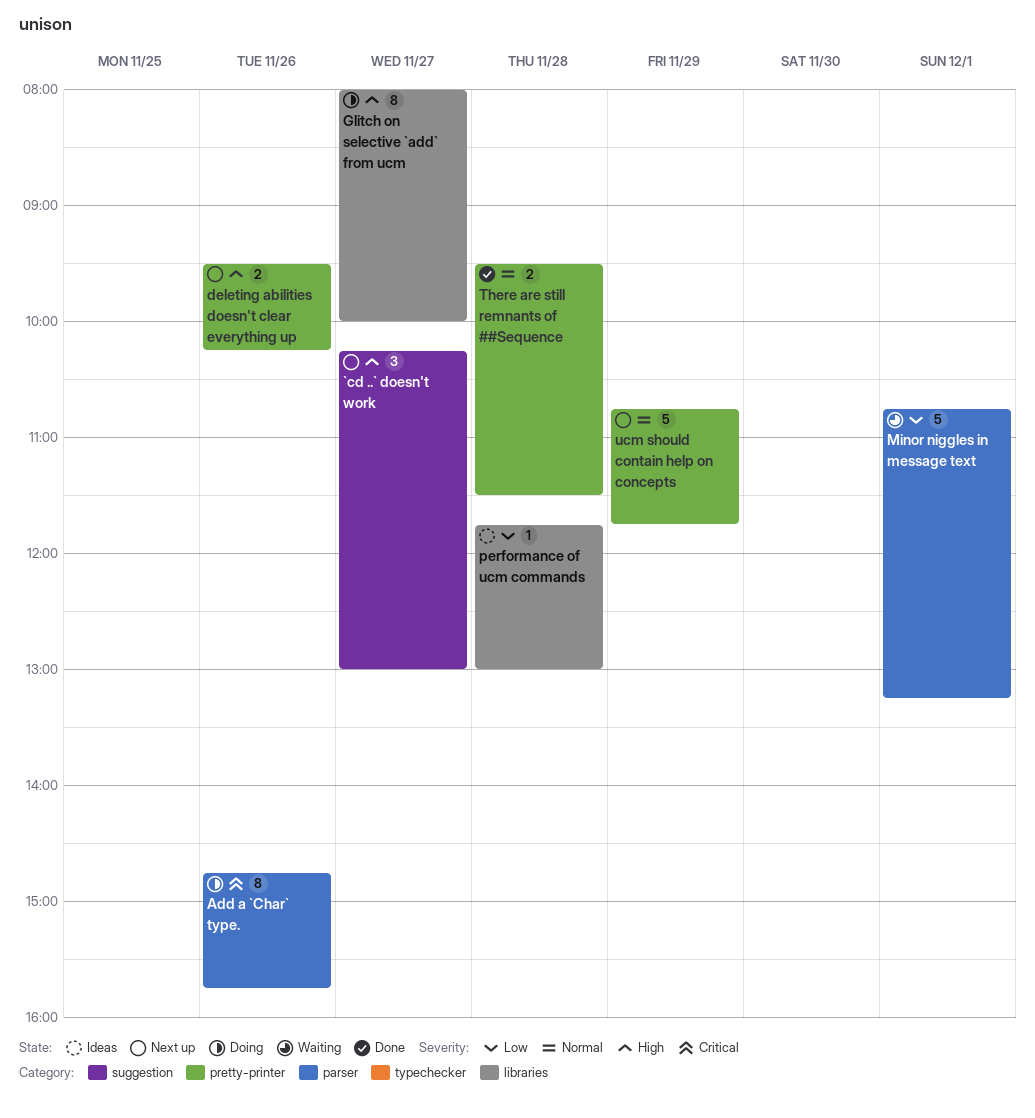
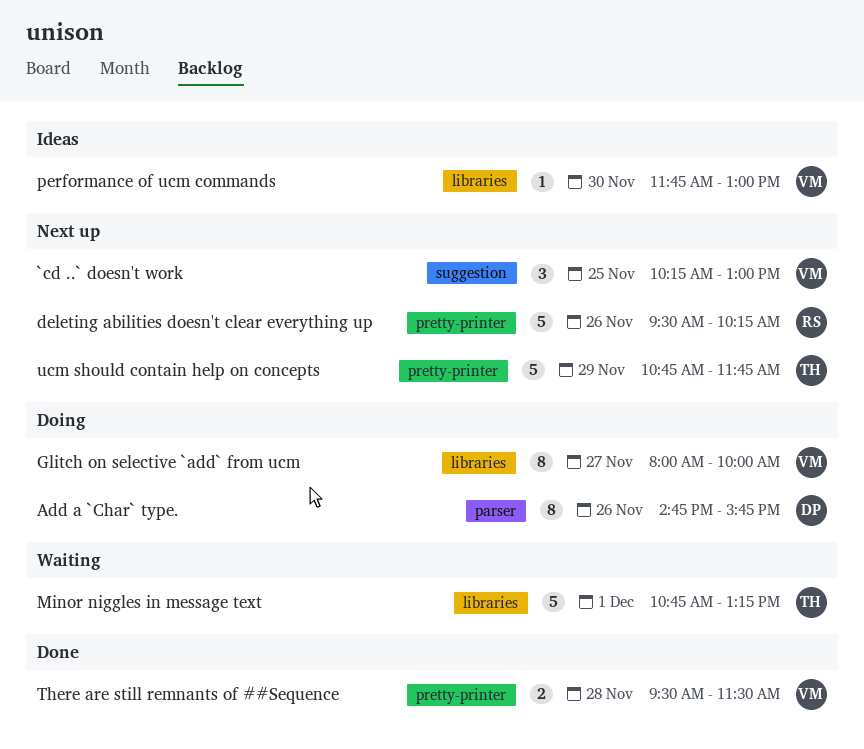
`cd ..` doesn't work, day: Nov 27 -> Nov 25
deleting abilities doesn't clear everything up, estimate: 2 -> 5
Minor niggles in message text, label: parser -> libraries
performance of ucm commands, day: Nov 28 -> Nov 30

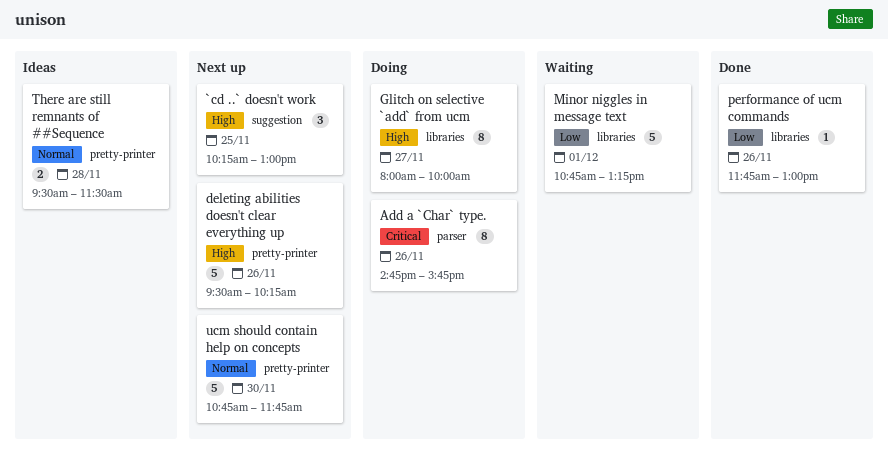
performance of ucm commands, status: Ideas -> Done
performance of ucm commands, day: Nov 30 -> Nov 26
There are still remnants of ##Sequence, status: Done -> Ideas
ucm should contain help on concepts, day: Nov 29 -> Nov 30

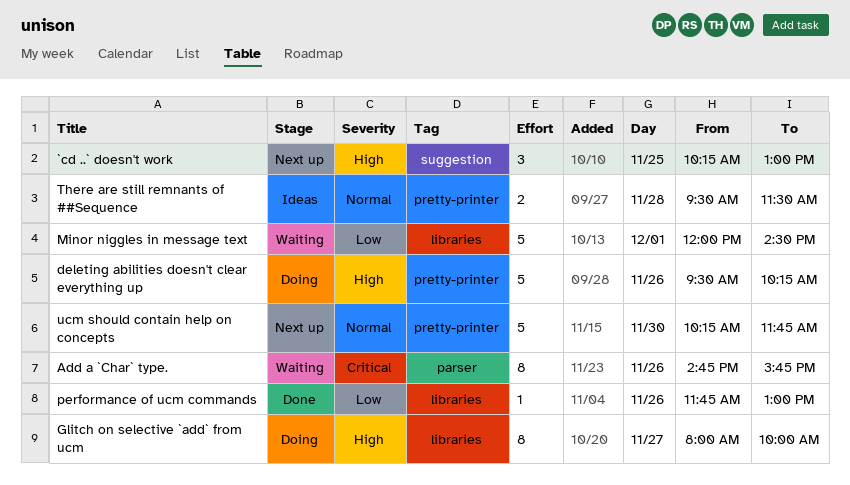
Add a `Char` type., status: Doing -> Waiting
deleting abilities doesn't clear everything up, status: Next up -> Doing
Minor niggles in message text, begins: 10:45 -> 12:00
Minor niggles in message text, ends: 13:15 -> 14:30
ucm should contain help on concepts, begins: 10:45 -> 10:15

